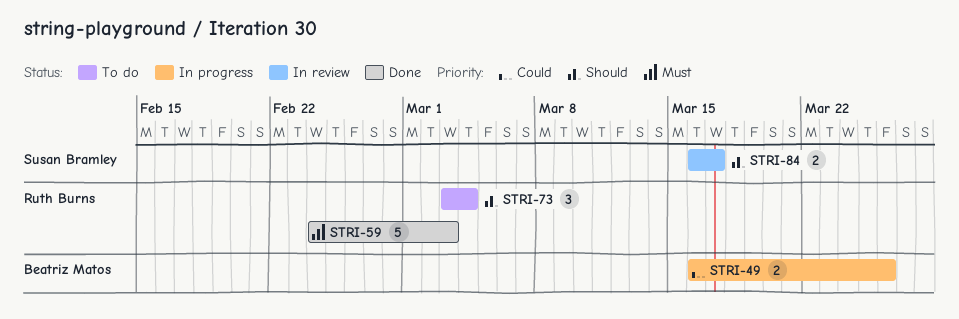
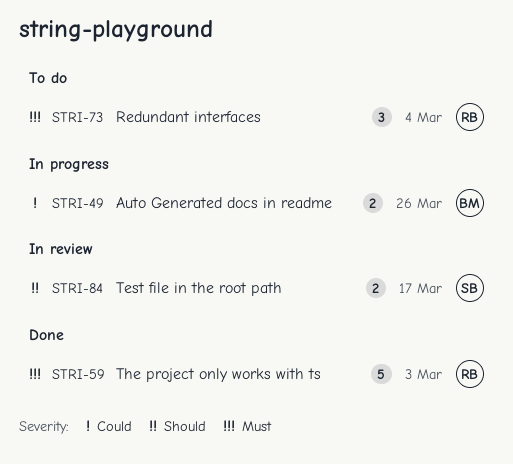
STRI-73, priority: Should -> Must

